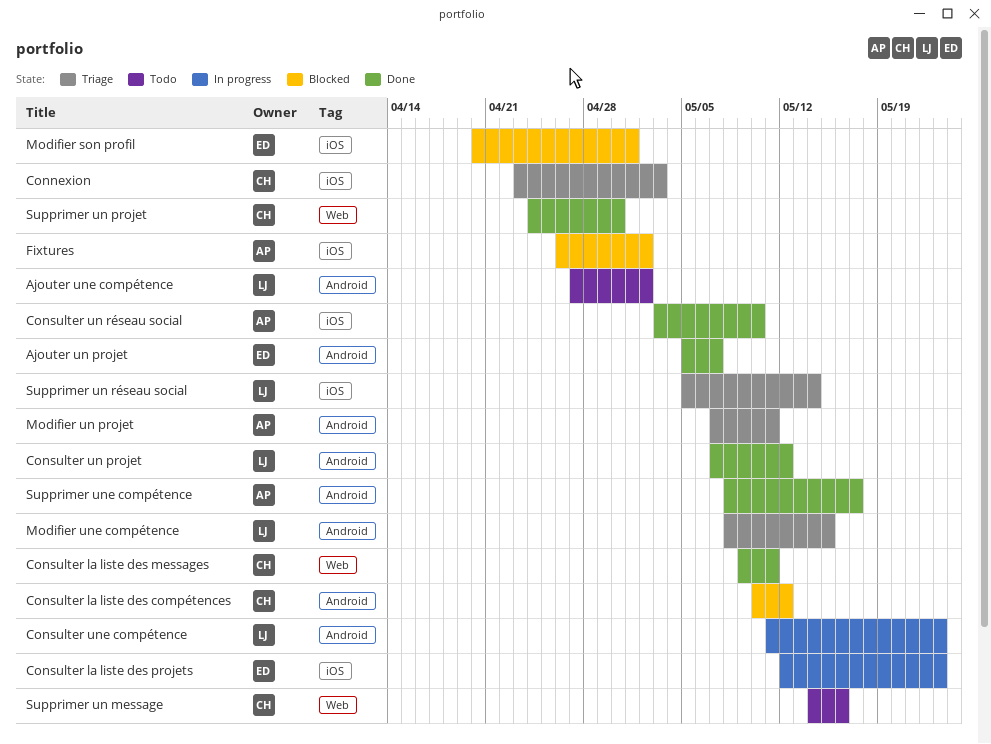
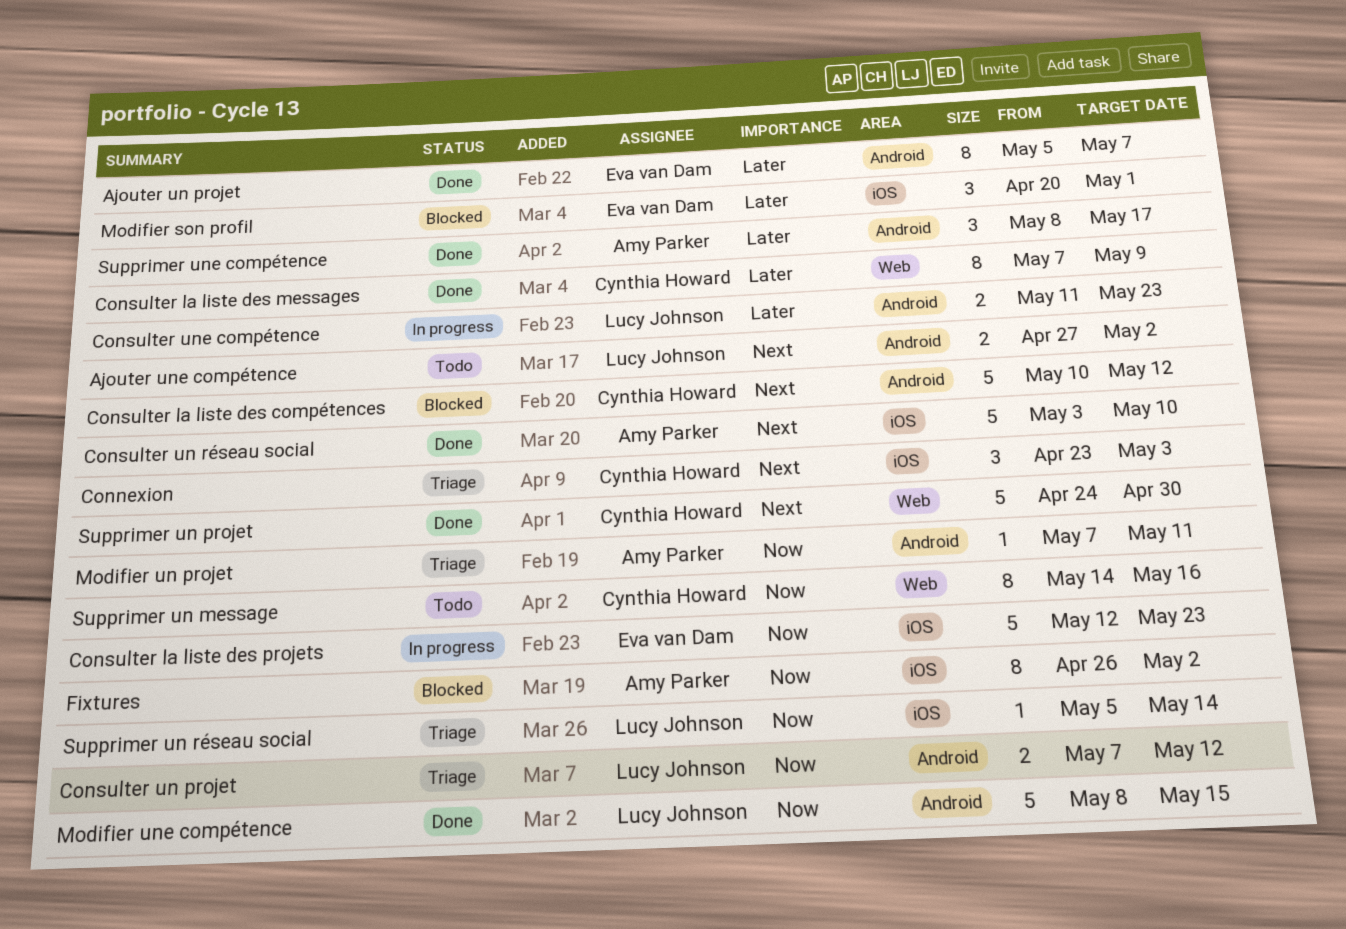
Consulter la liste des messages, start: May 9 -> May 7
Consulter la liste des messages, due: May 11 -> May 9
Consulter un projet, status: Done -> Triage
Modifier une compétence, status: Triage -> Done

